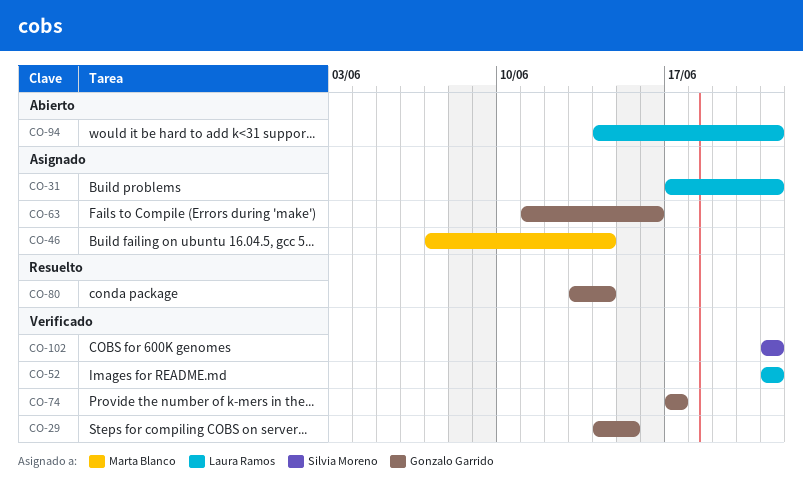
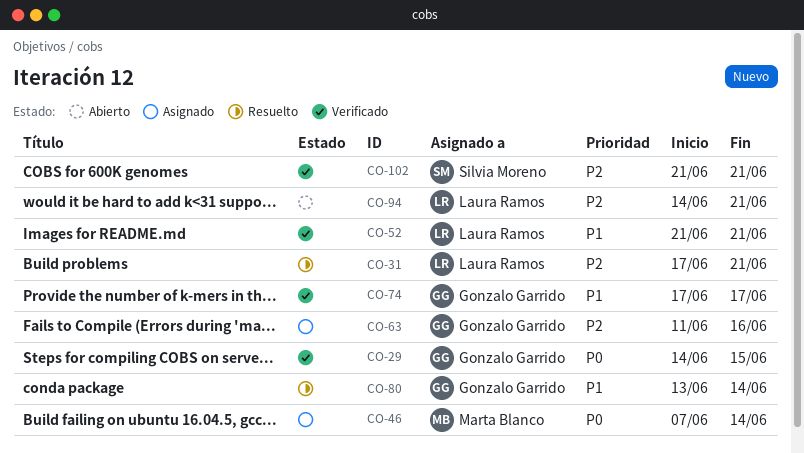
CO-31, status: Asignado -> Resuelto

